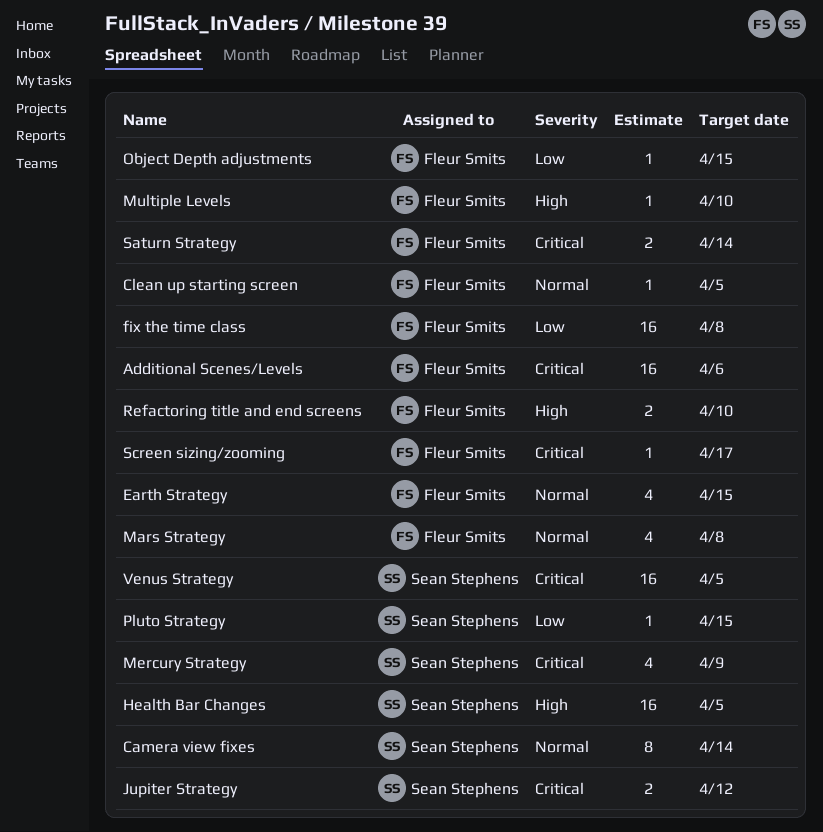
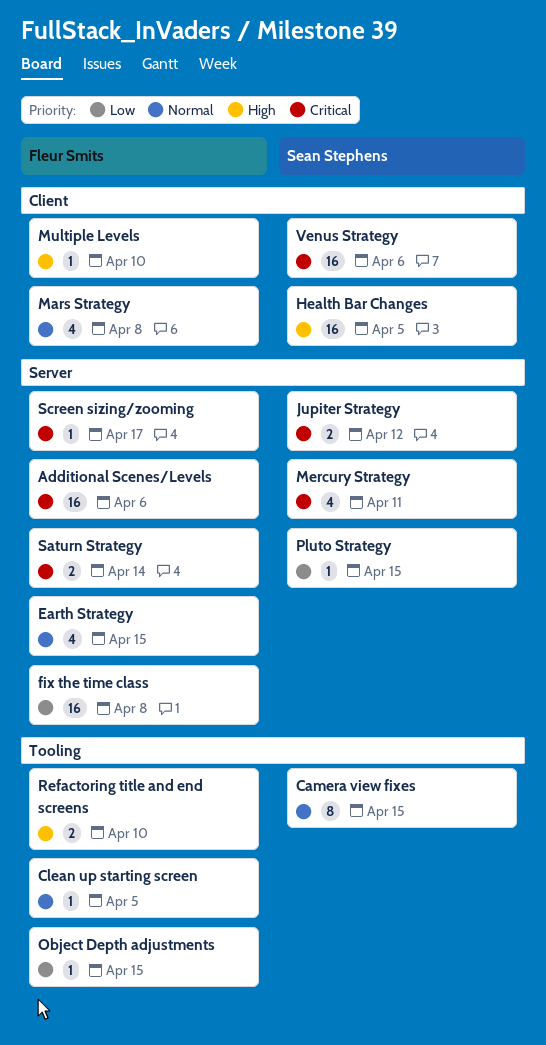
Camera view fixes, due: Apr 14 -> Apr 15
Mercury Strategy, due: Apr 9 -> Apr 11
Venus Strategy, due: Apr 5 -> Apr 6

